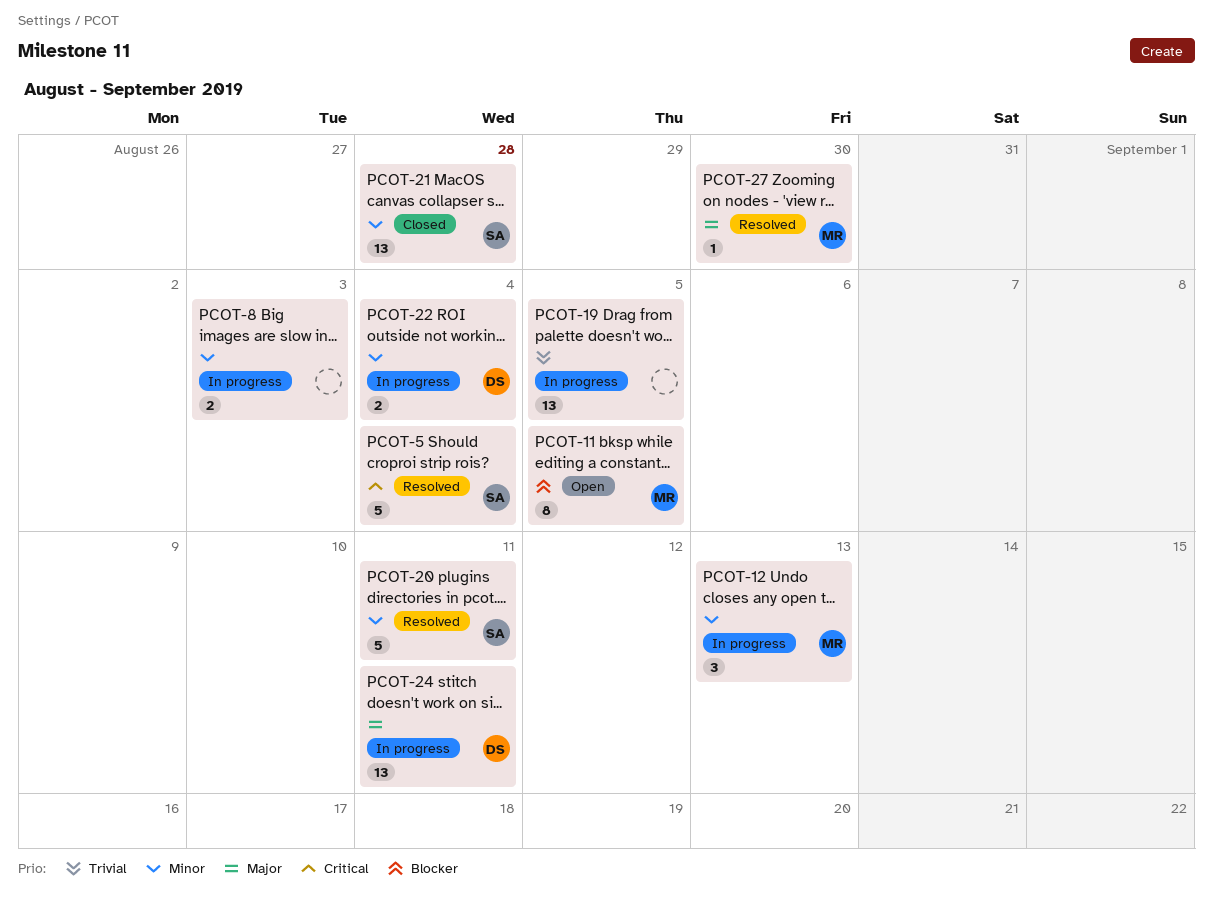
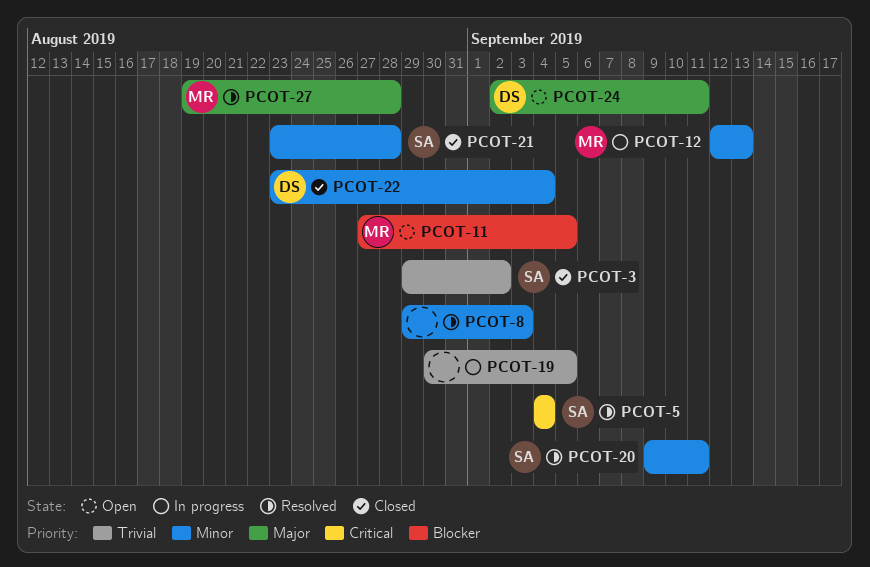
PCOT-3: none -> present
PCOT-8, status: In progress -> Resolved
PCOT-22, status: In progress -> Closed
PCOT-24, status: In progress -> Open
PCOT-27, due: Aug 30 -> Aug 28

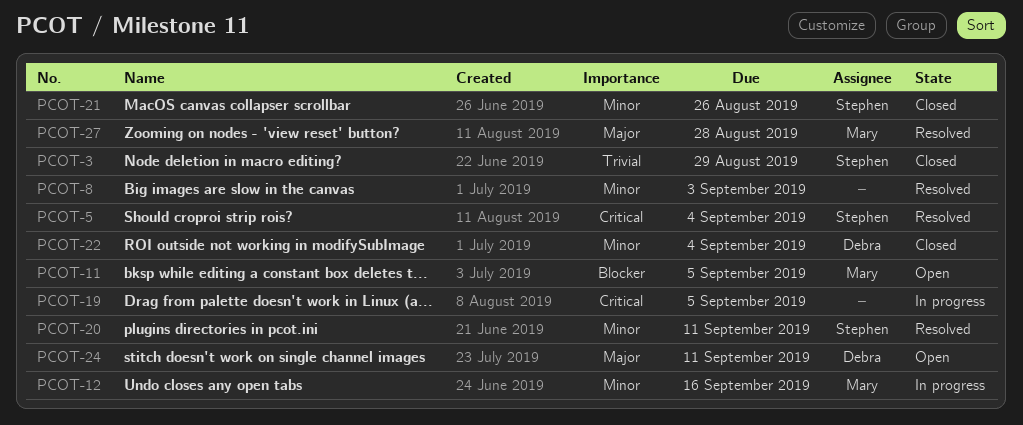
PCOT-3, due: Sep 2 -> Aug 29
PCOT-12, due: Sep 13 -> Sep 16
PCOT-19, priority: Trivial -> Critical
PCOT-21, due: Aug 28 -> Aug 26

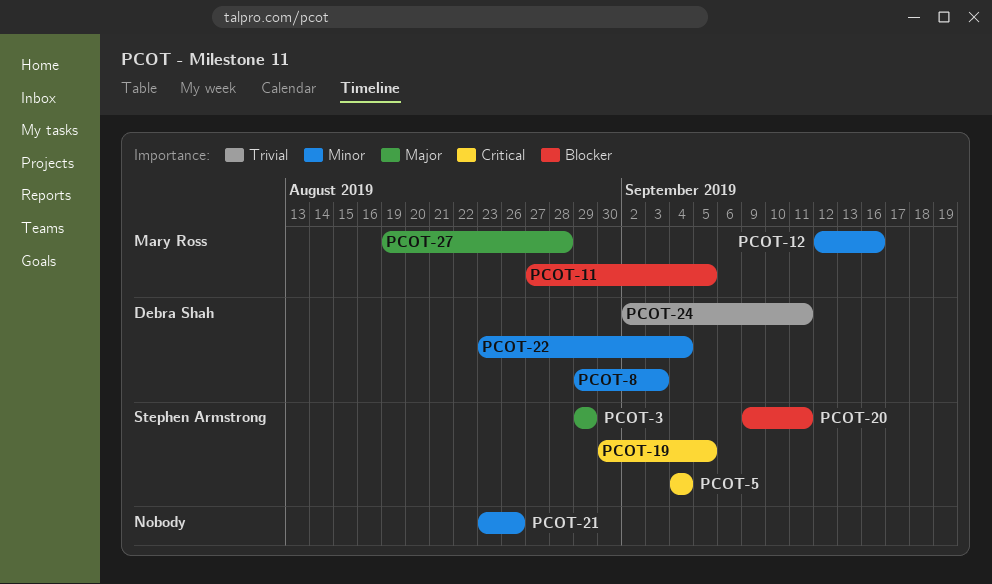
PCOT-3, priority: Trivial -> Major
PCOT-8, owner: none -> Debra Shah
PCOT-19, owner: none -> Stephen Armstrong
PCOT-20, priority: Minor -> Blocker
PCOT-21, owner: Stephen Armstrong -> none
PCOT-24, priority: Major -> Trivial

